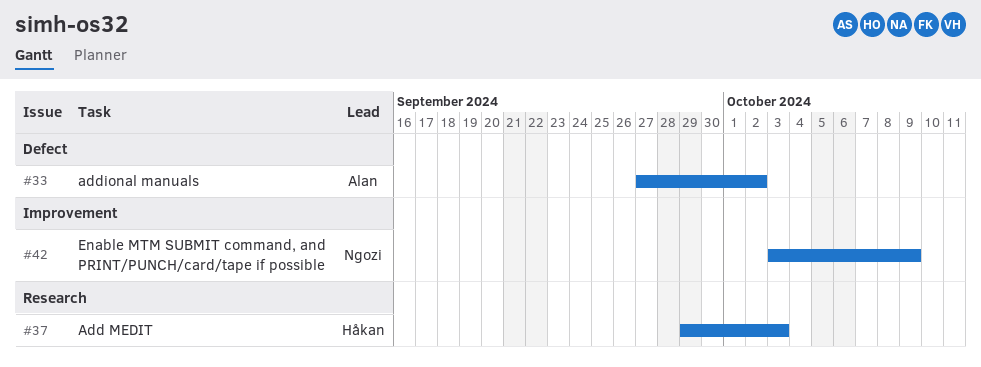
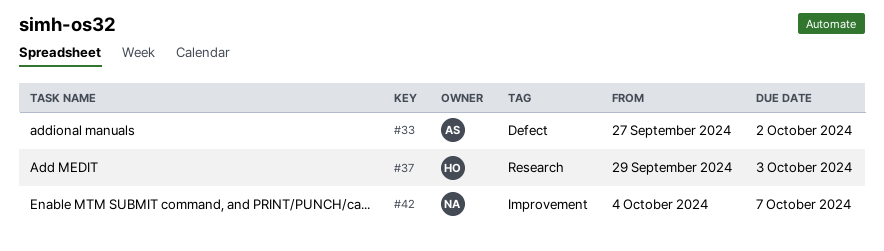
#42, start: Oct 3 -> Oct 4
#42, due: Oct 9 -> Oct 7

